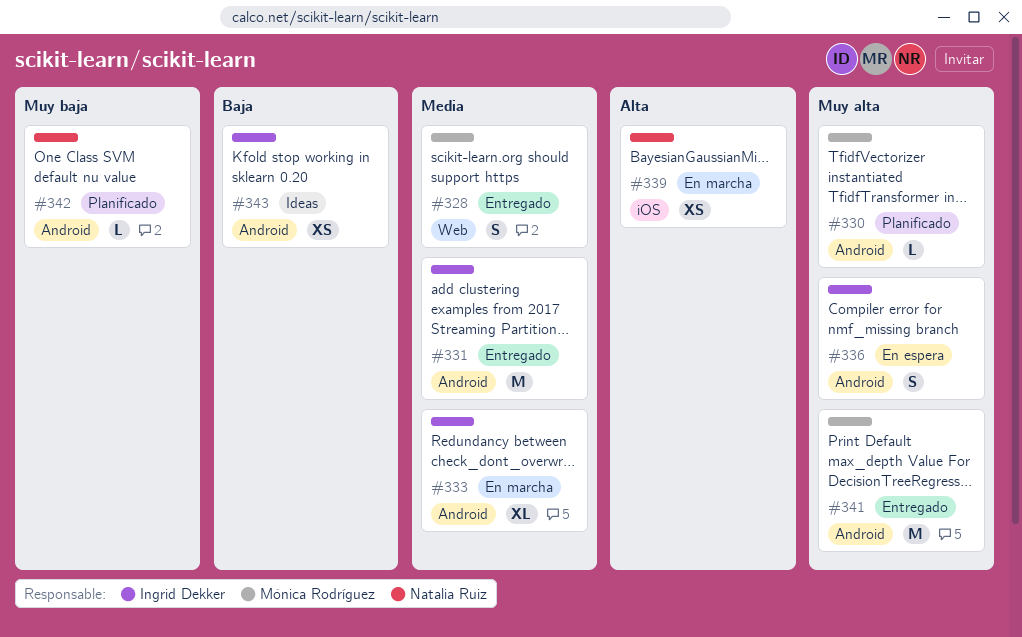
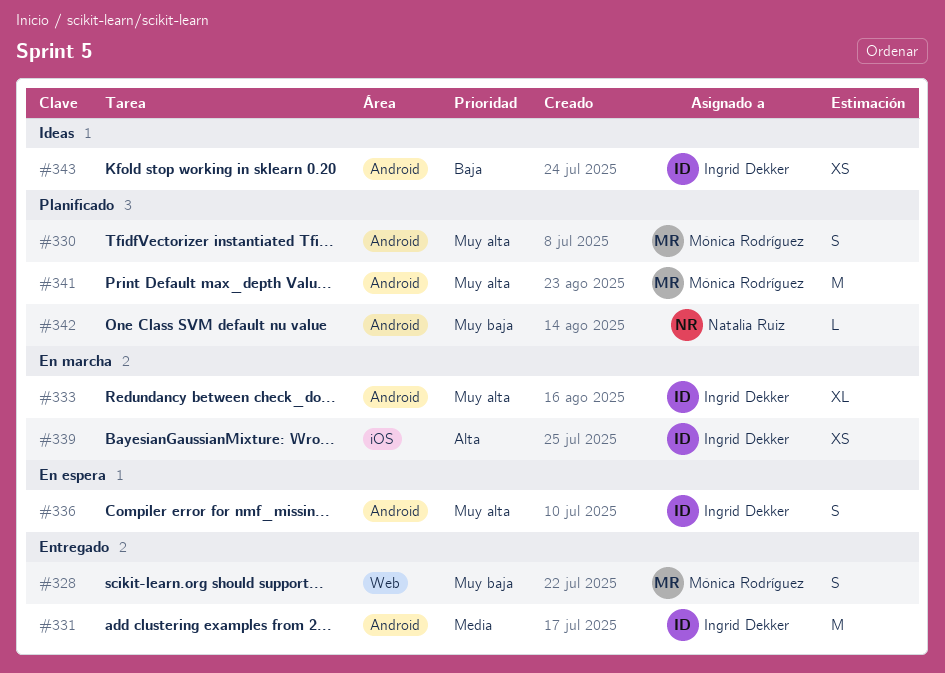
#328, priority: Media -> Muy baja
#330, estimate: L -> S
#333, priority: Media -> Muy alta
#339, owner: Natalia Ruiz -> Ingrid Dekker
#341, status: Entregado -> Planificado

